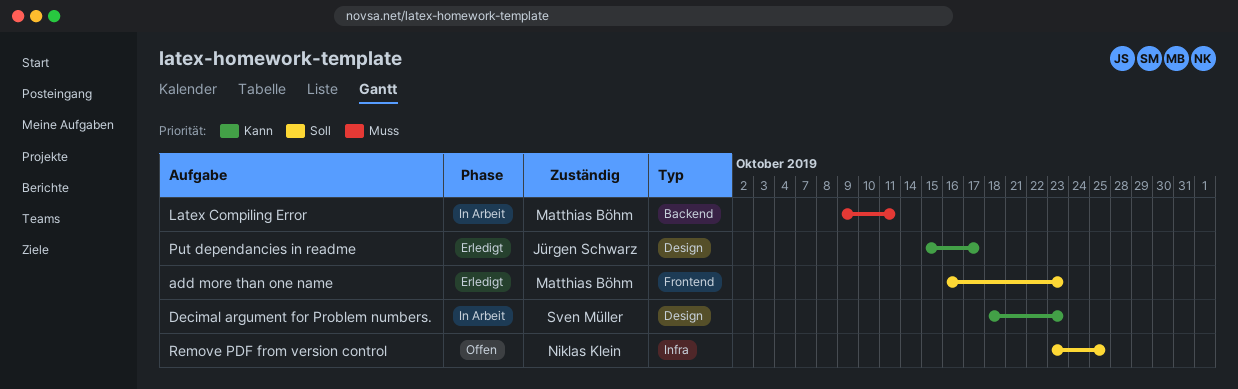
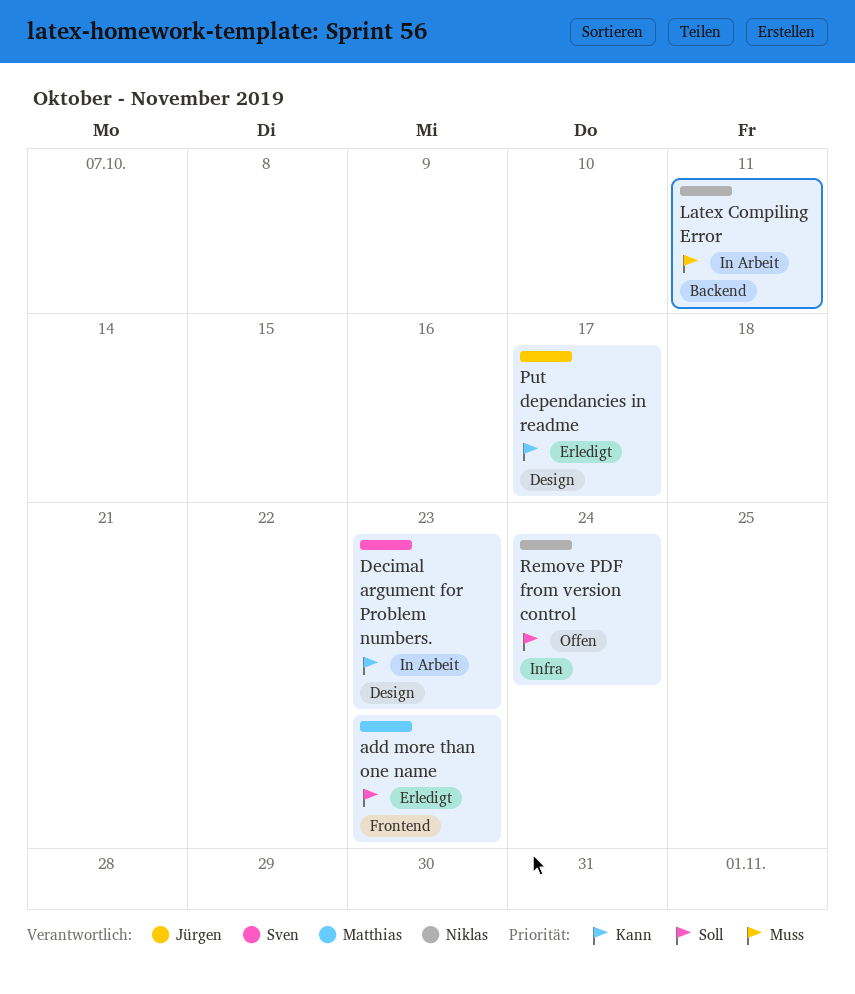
Latex Compiling Error, owner: Matthias Böhm -> Niklas Klein
Remove PDF from version control, due: Oct 25 -> Oct 24

